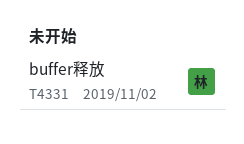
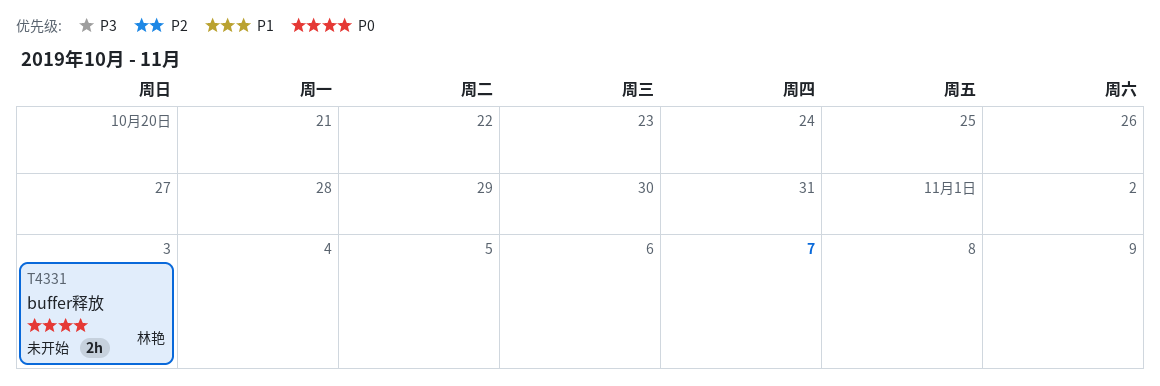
T4331, due: Nov 2 -> Nov 3

